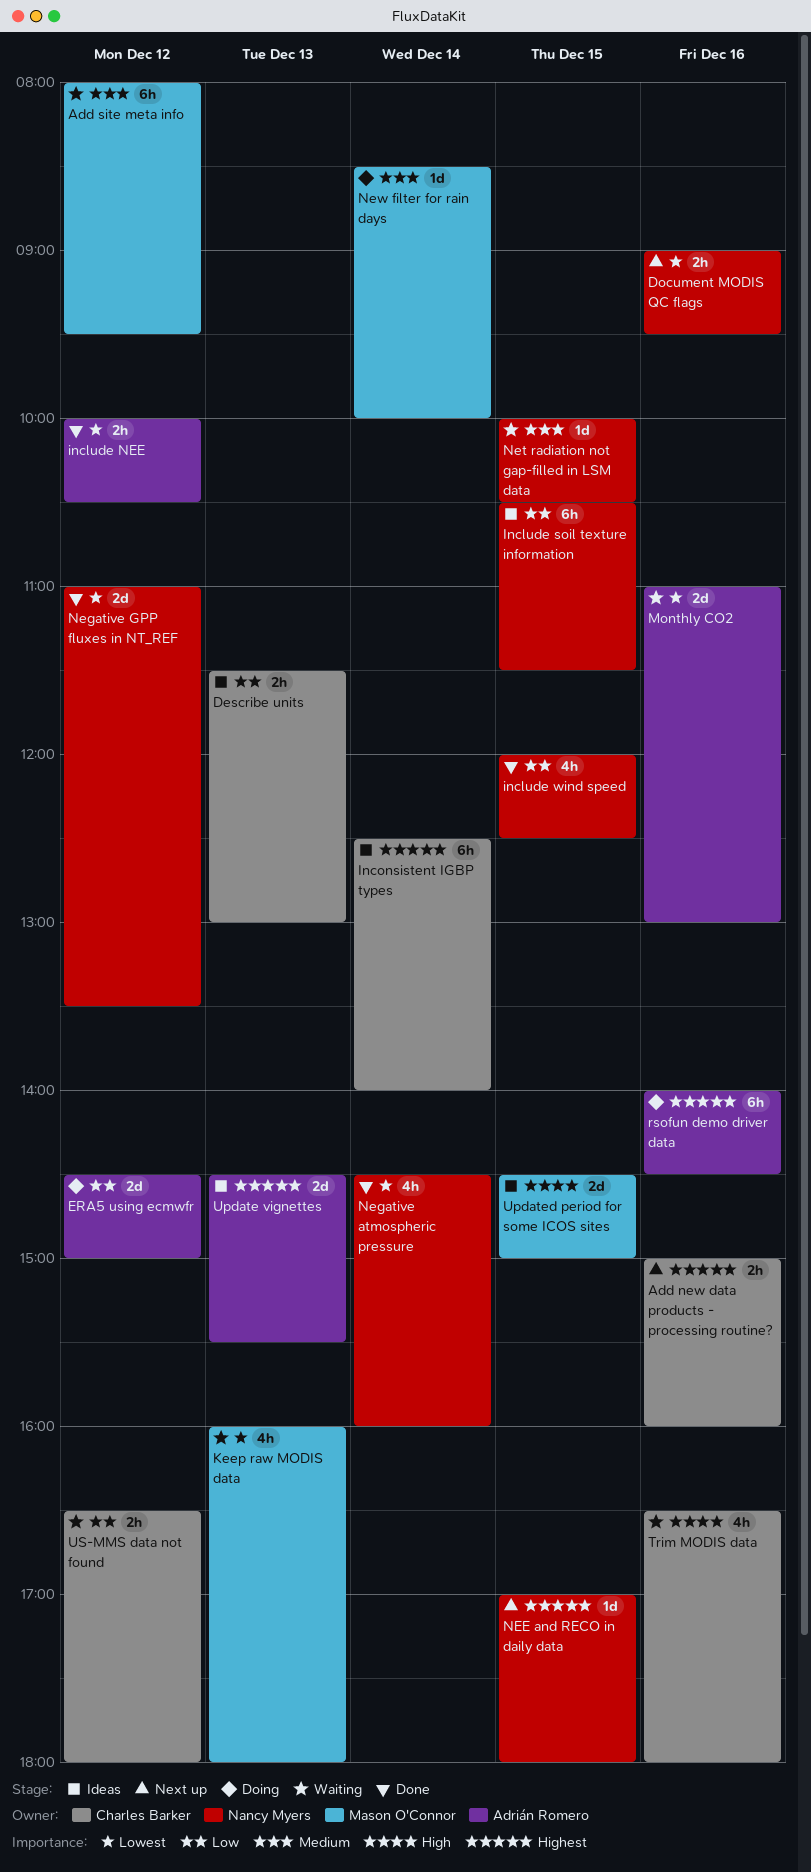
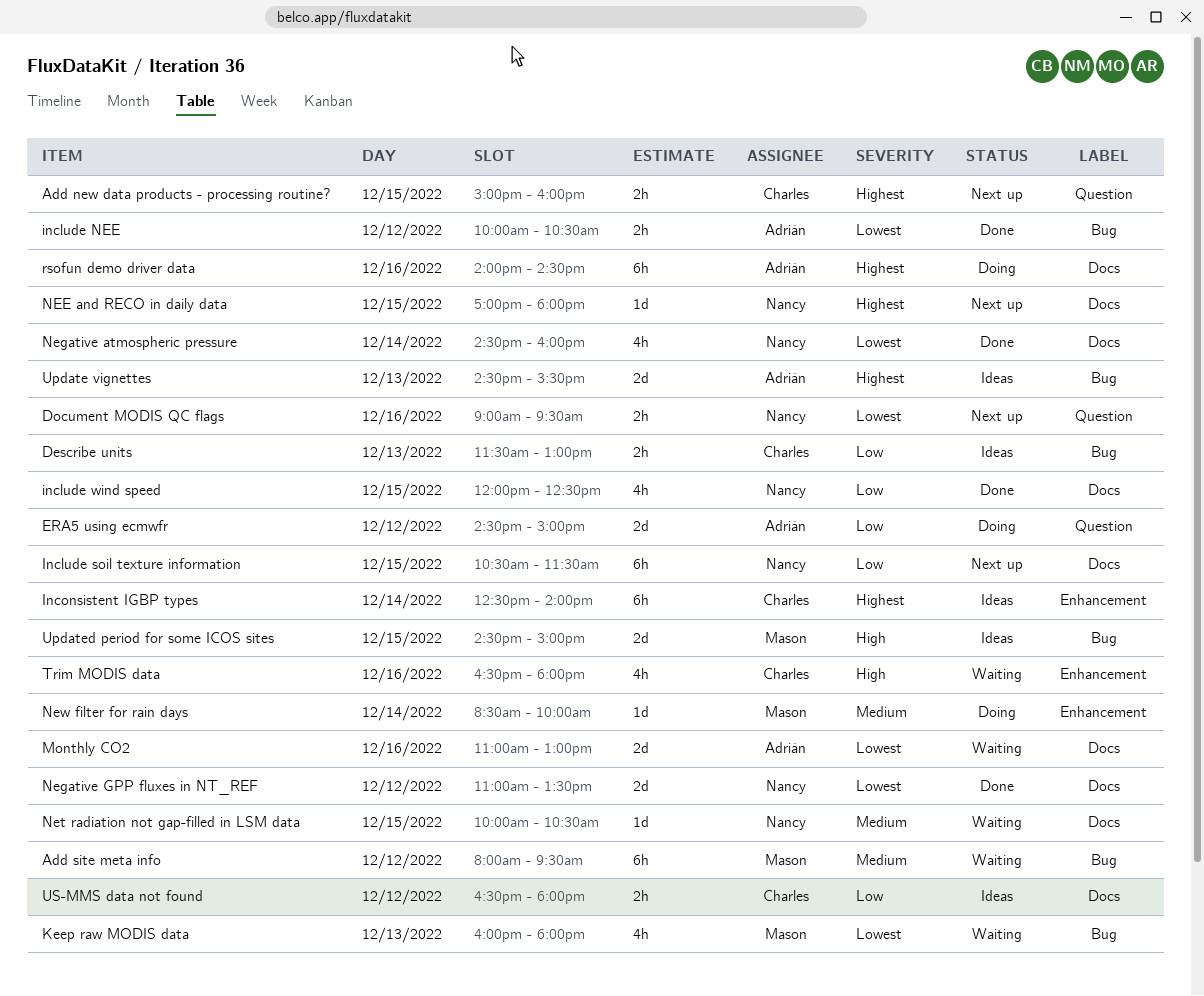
Add new data products - processing routine?, day: Dec 16 -> Dec 15
Include soil texture information, status: Ideas -> Next up
US-MMS data not found, status: Waiting -> Ideas

